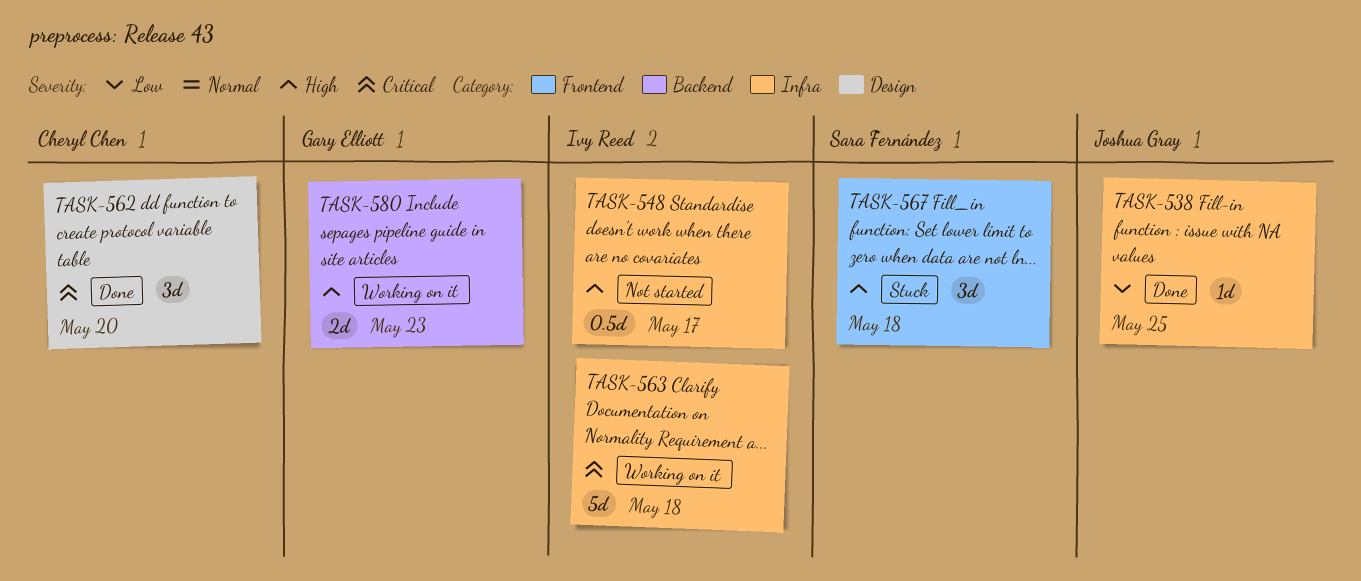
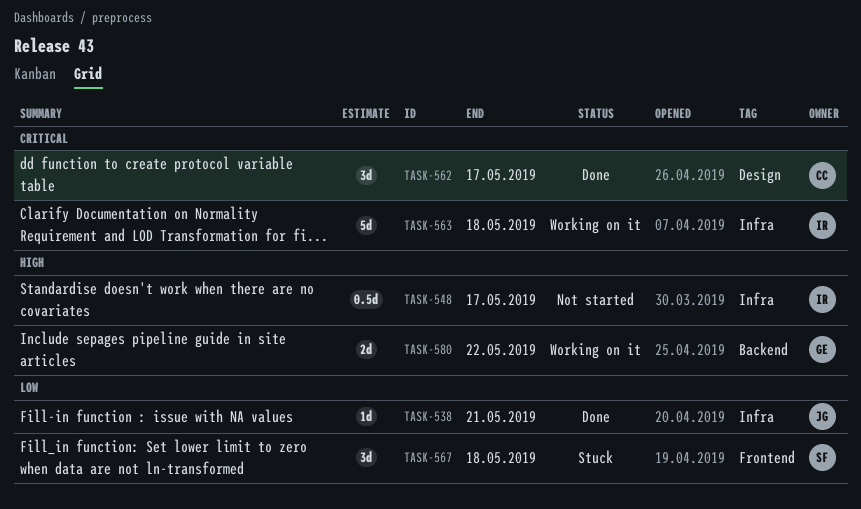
TASK-538, due: May 25 -> May 21
TASK-562, due: May 20 -> May 17
TASK-567, priority: High -> Low
TASK-580, due: May 23 -> May 22

